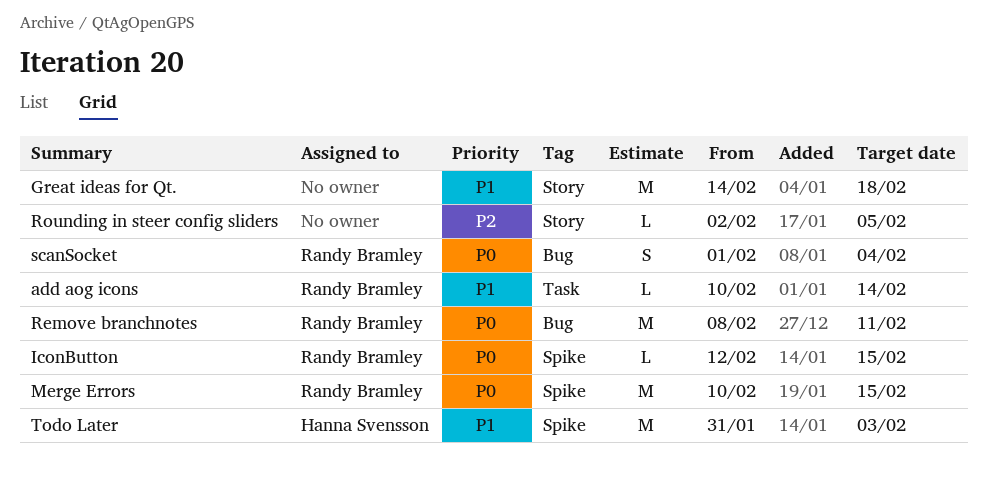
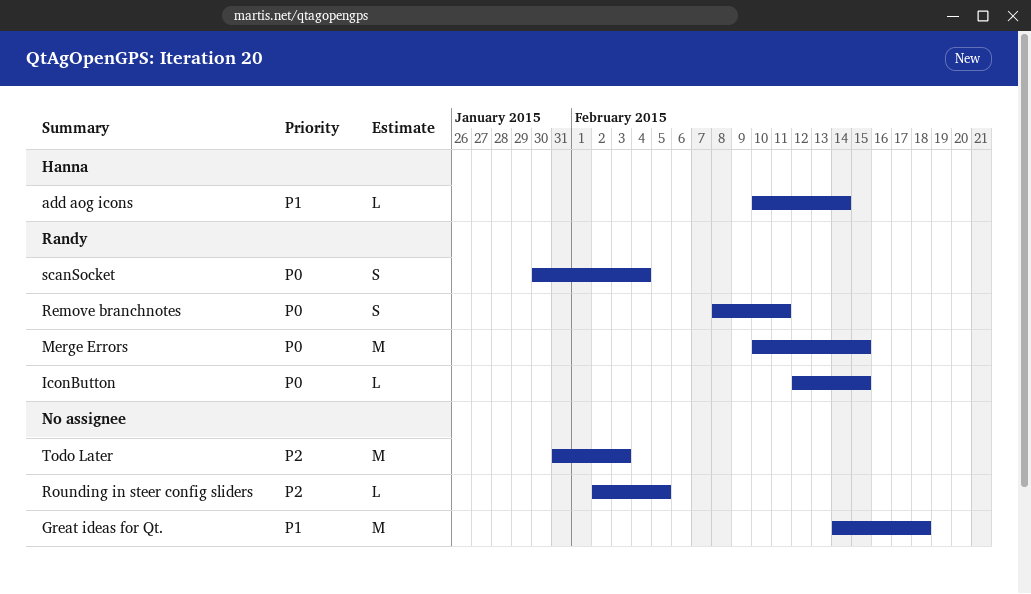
add aog icons, owner: Randy Bramley -> Hanna Svensson
Remove branchnotes, estimate: M -> S
scanSocket, start: Feb 1 -> Jan 30
Todo Later, owner: Hanna Svensson -> none
Todo Later, priority: P1 -> P2

